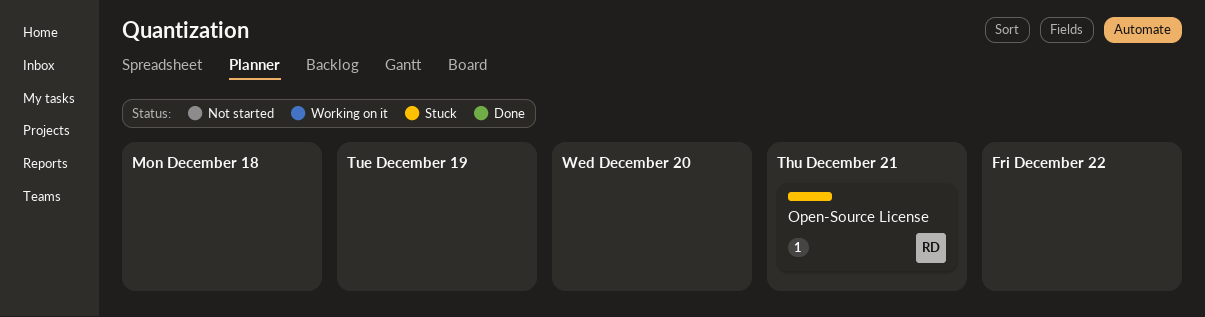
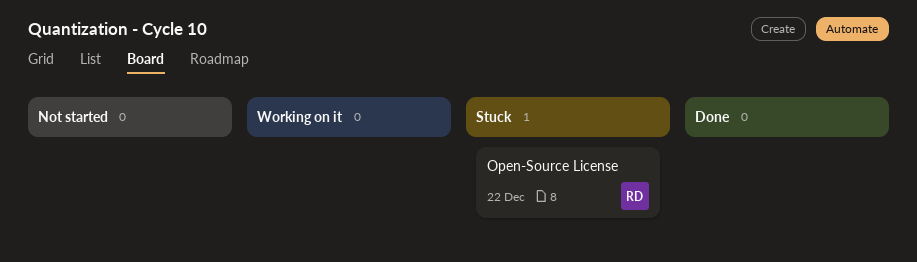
Open-Source License, due: Dec 21 -> Dec 22

